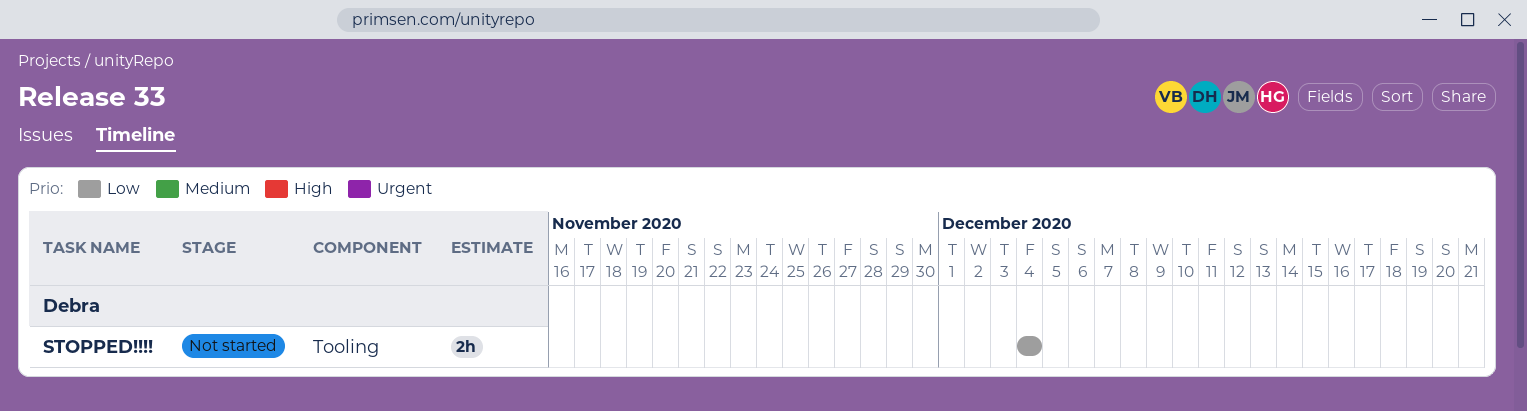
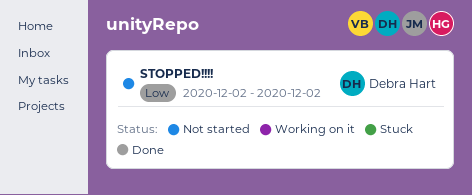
STOPPED!!!!, start: Dec 4 -> Dec 2
STOPPED!!!!, due: Dec 4 -> Dec 2

